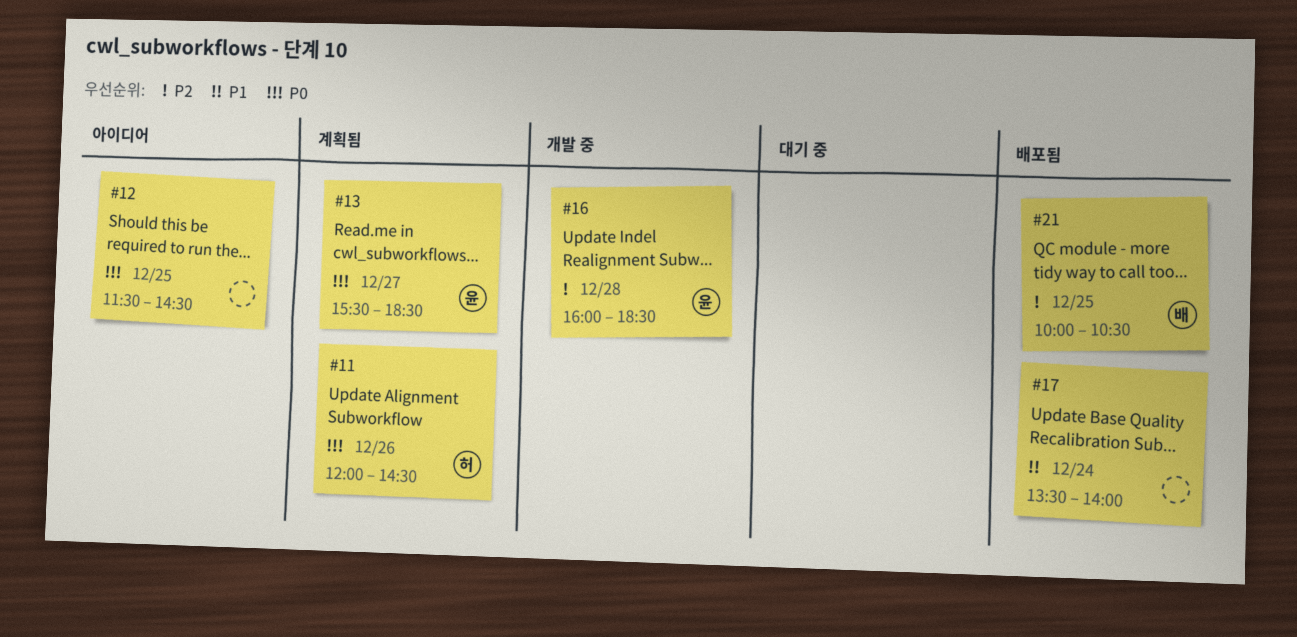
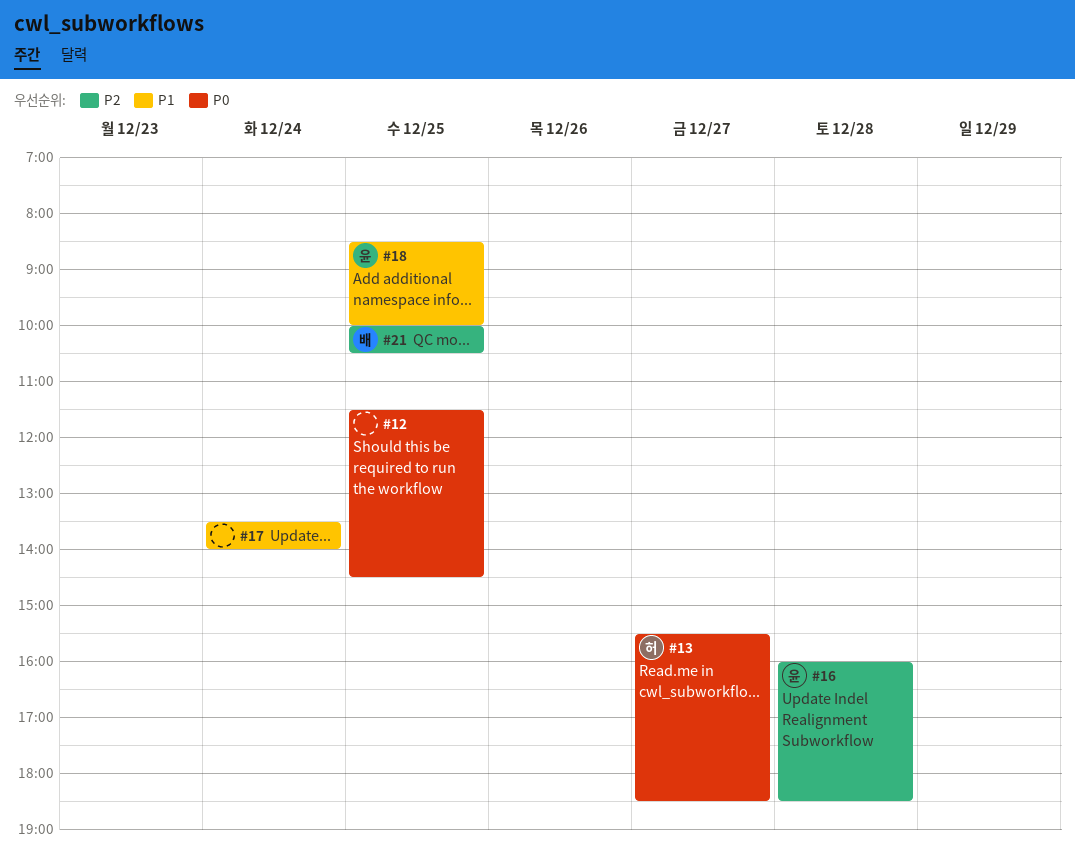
#11: present -> none
#13, owner: 윤 -> 허
#18: none -> present

